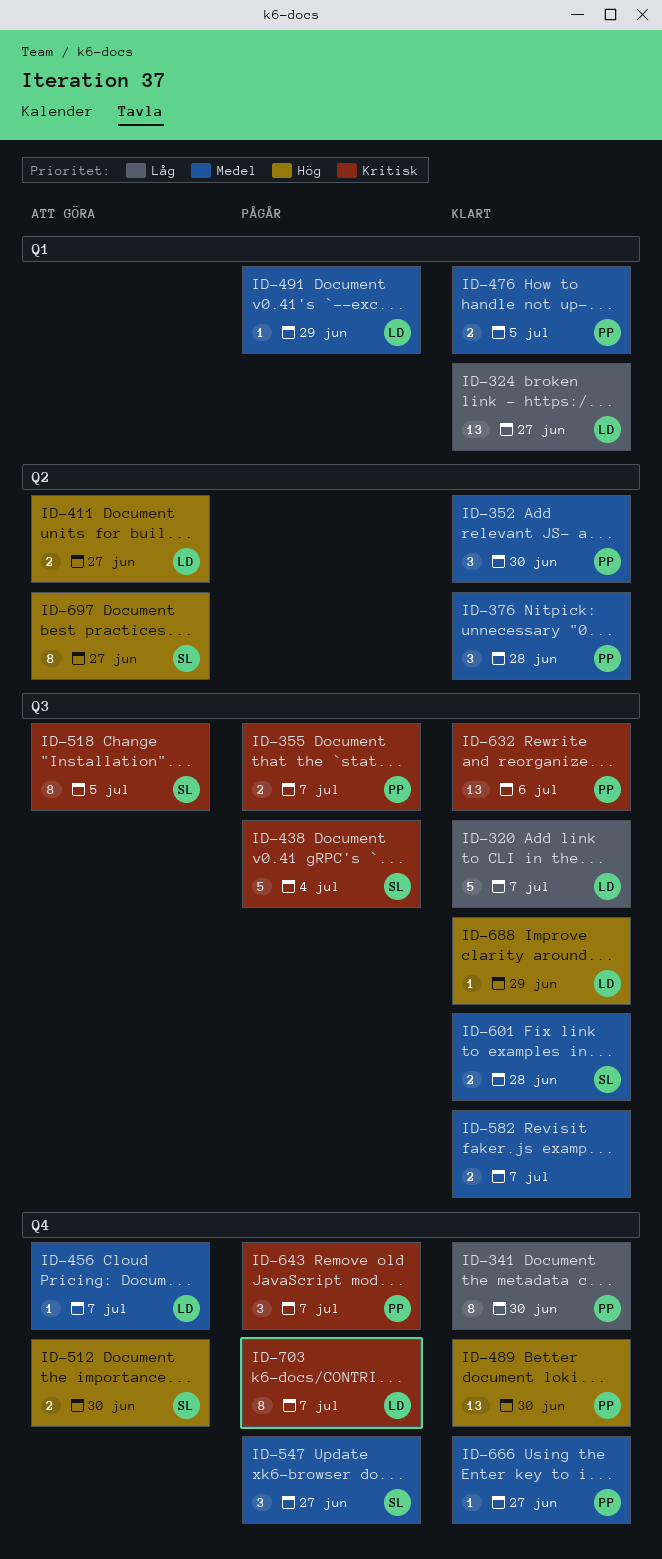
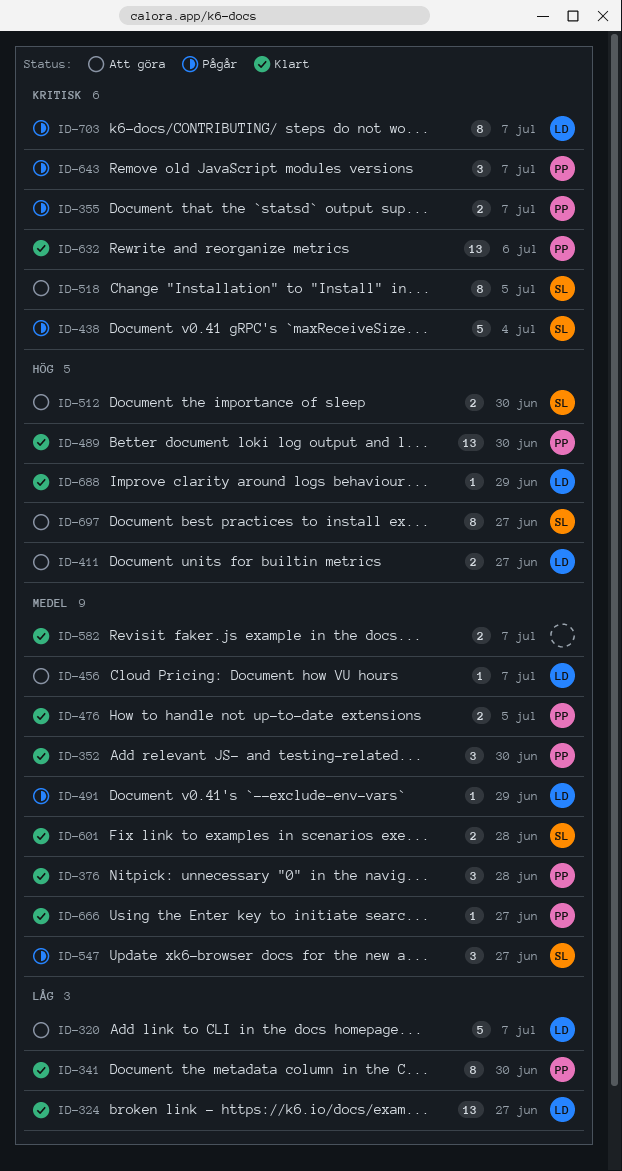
ID-320, status: Klart -> Att göra

